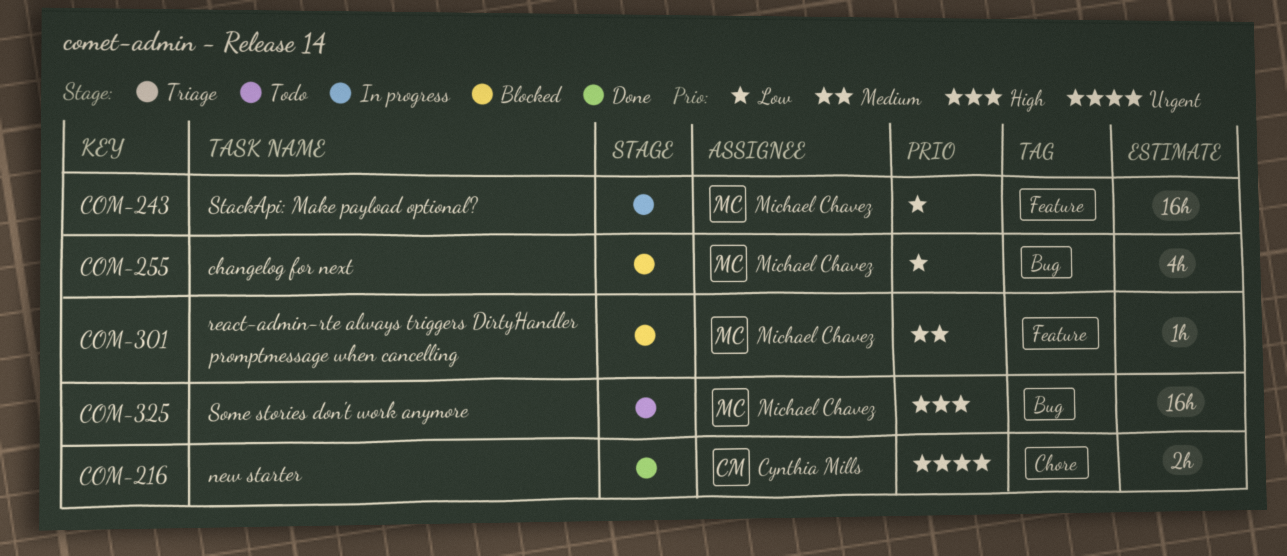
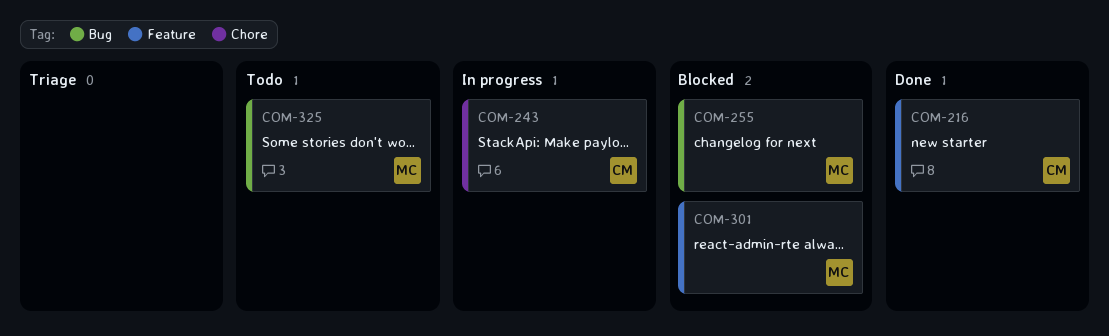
COM-216, label: Chore -> Feature
COM-243, owner: Michael Chavez -> Cynthia Mills
COM-243, label: Feature -> Chore

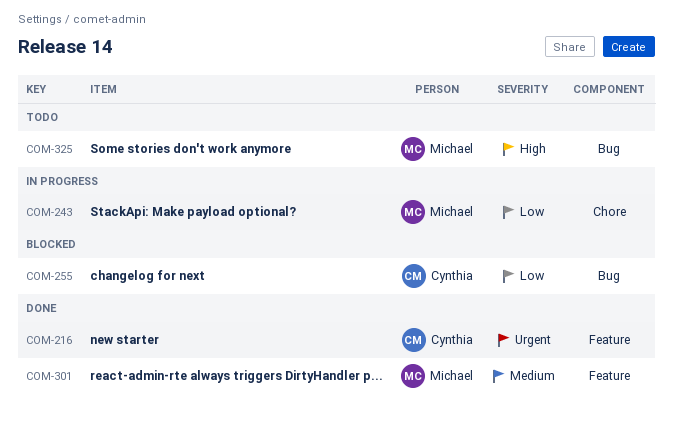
COM-243, owner: Cynthia -> Michael
COM-255, owner: Michael -> Cynthia
COM-301, status: Blocked -> Done

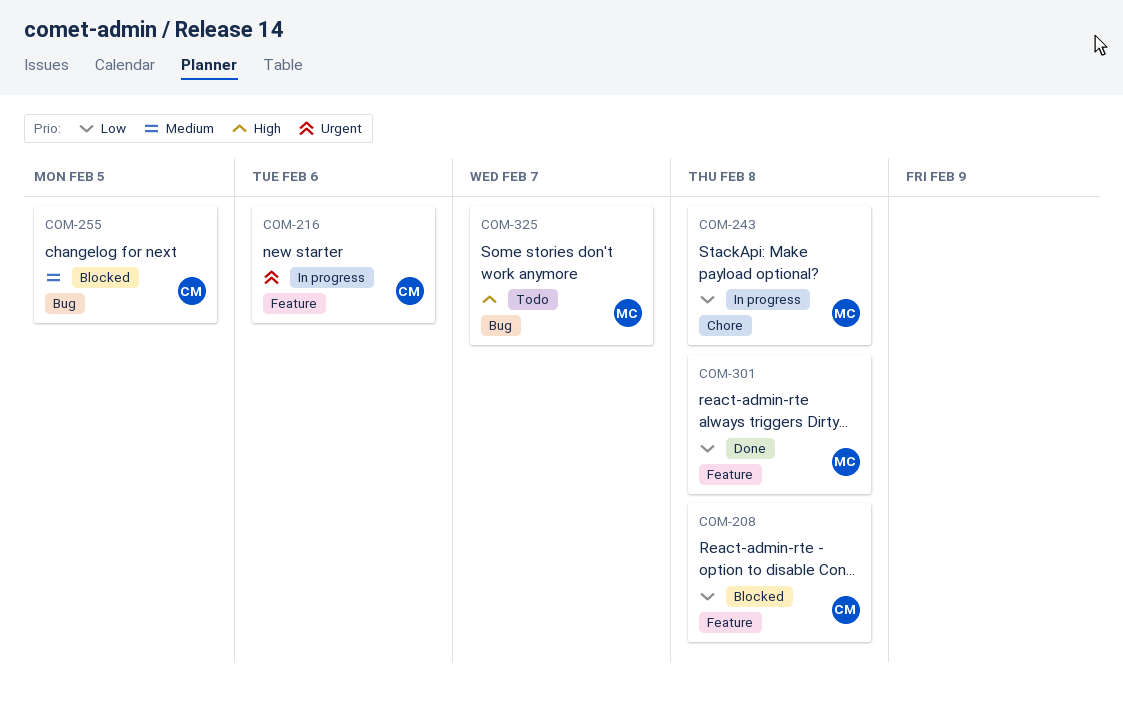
COM-208: none -> present
COM-216, status: Done -> In progress
COM-255, priority: Low -> Medium
COM-301, priority: Medium -> Low

